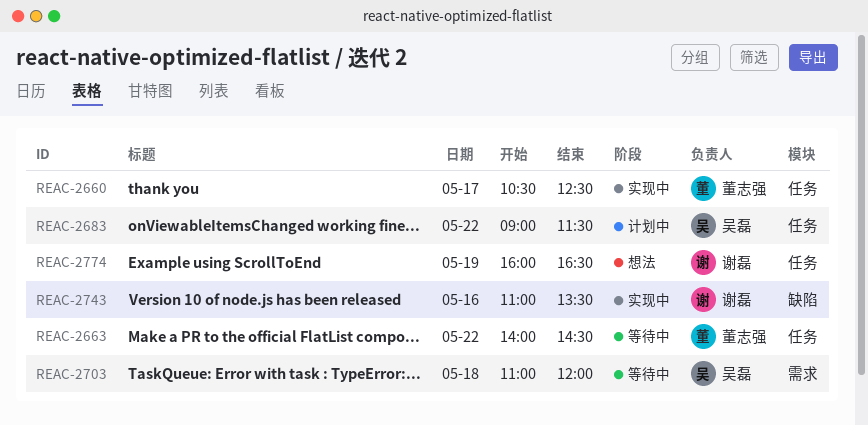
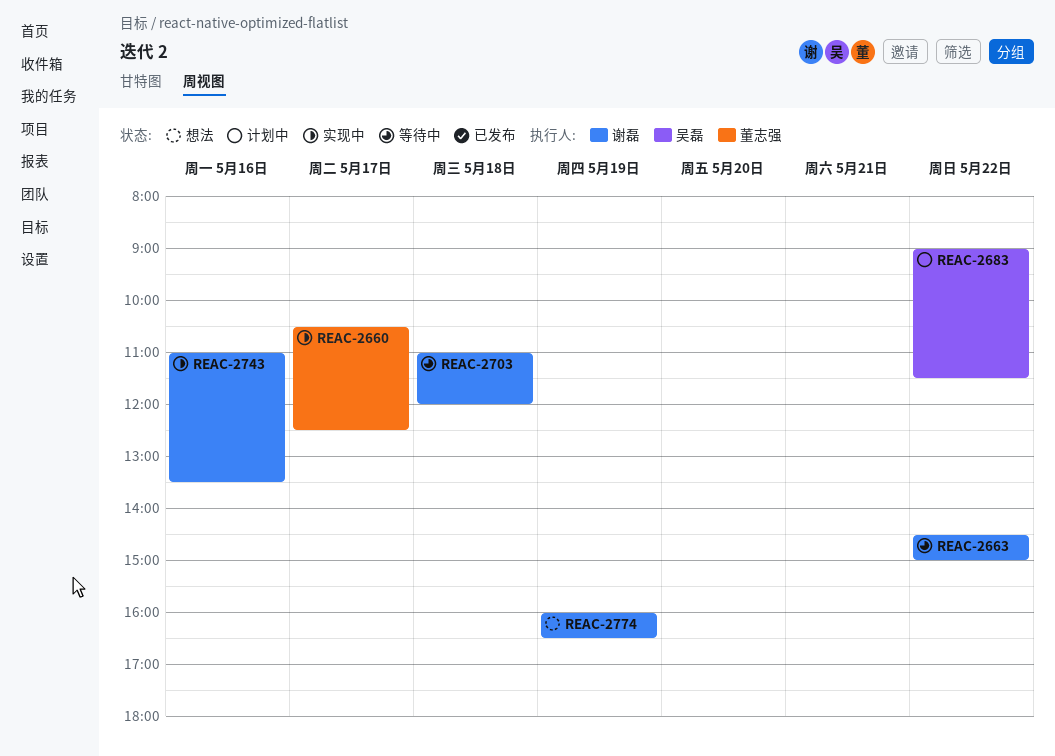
REAC-2663, owner: 董志强 -> 谢磊
REAC-2663, begins: 14:00 -> 14:30
REAC-2663, ends: 14:30 -> 15:00
REAC-2703, owner: 吴磊 -> 谢磊

